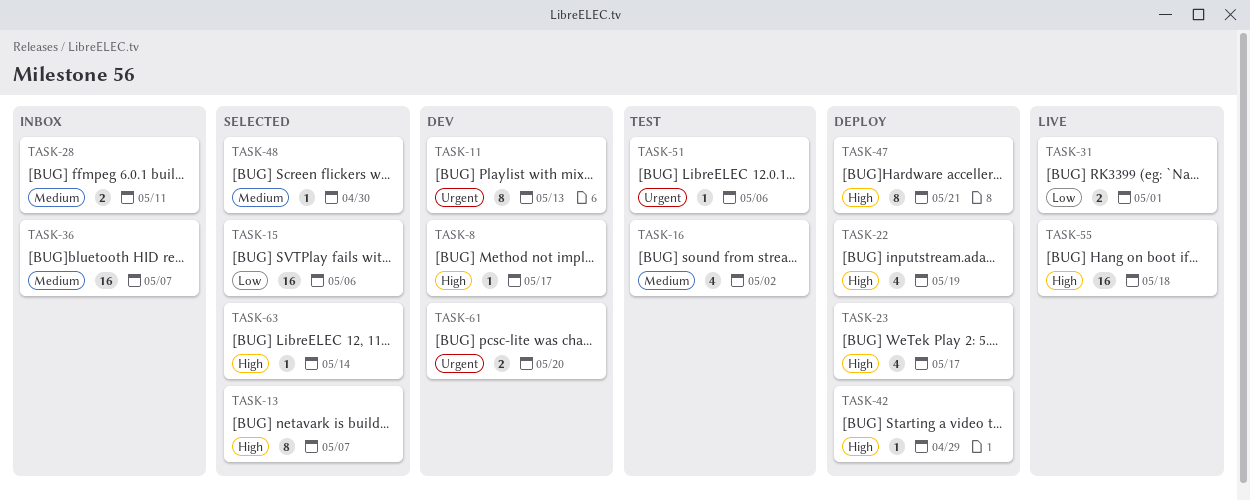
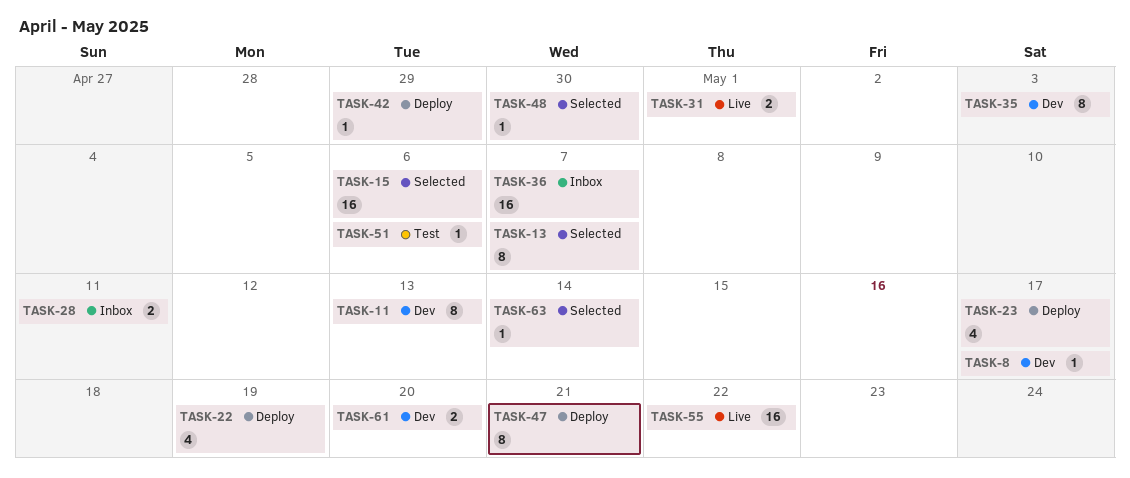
TASK-16: present -> none
TASK-35: none -> present
TASK-55, due: May 18 -> May 22

